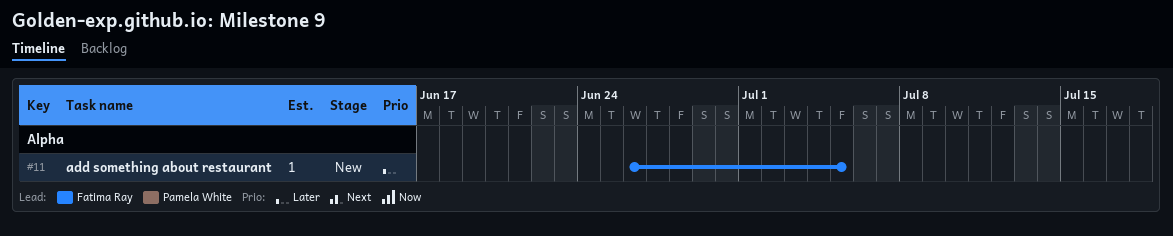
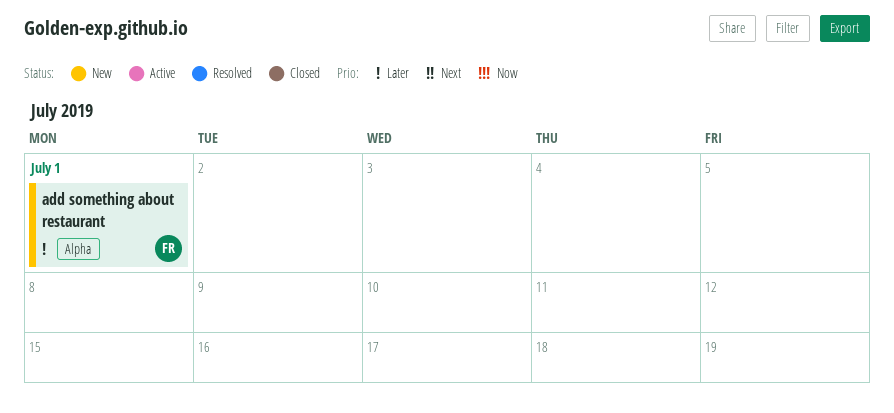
add something about restaurant, due: Jul 5 -> Jul 1

